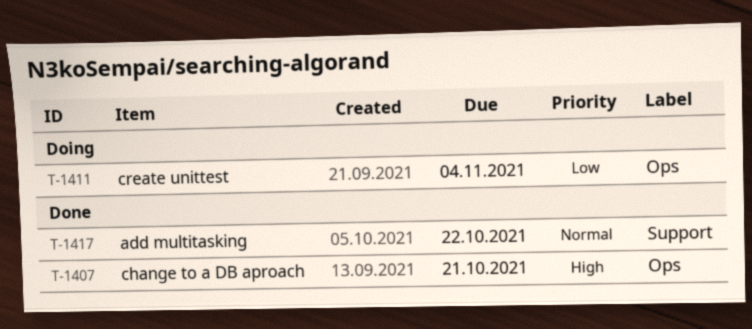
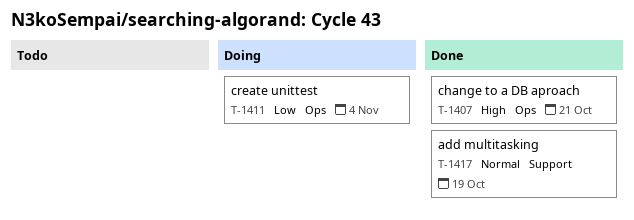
T-1417, due: Oct 22 -> Oct 19

